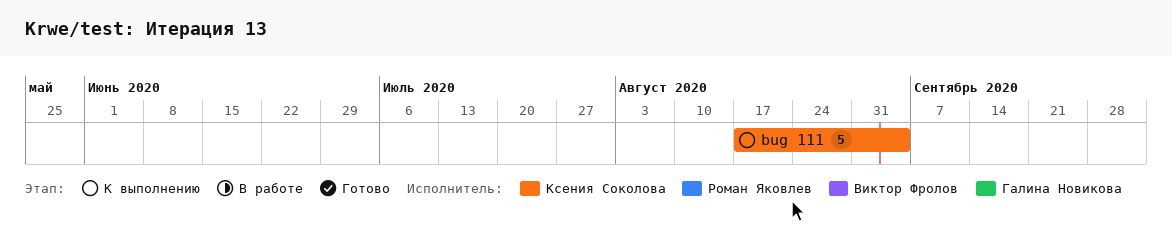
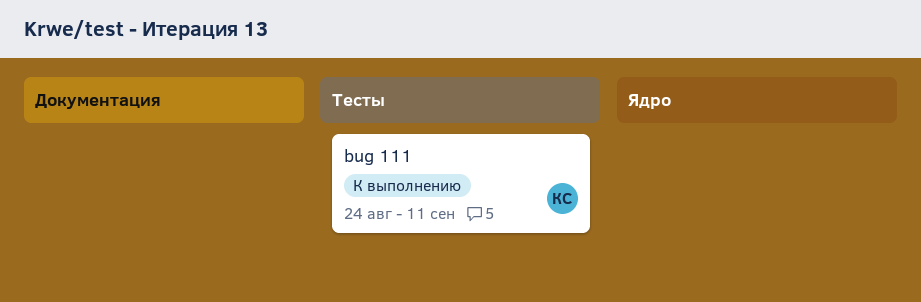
bug 111, start: Aug 17 -> Aug 24
bug 111, due: Sep 4 -> Sep 11

